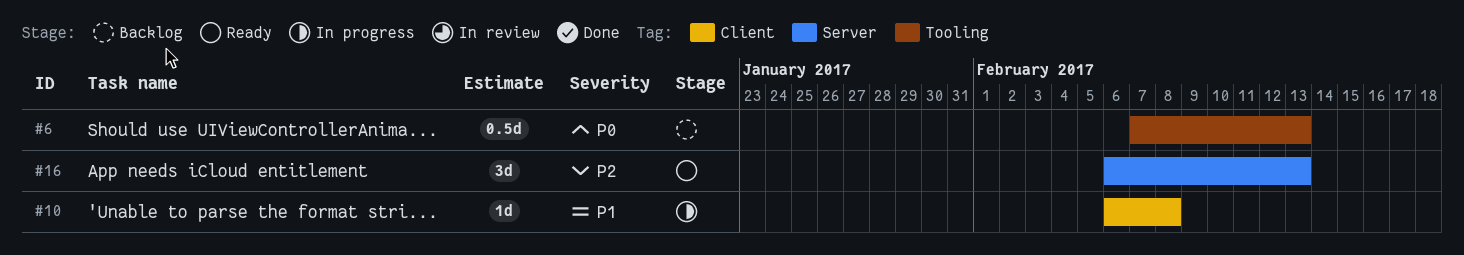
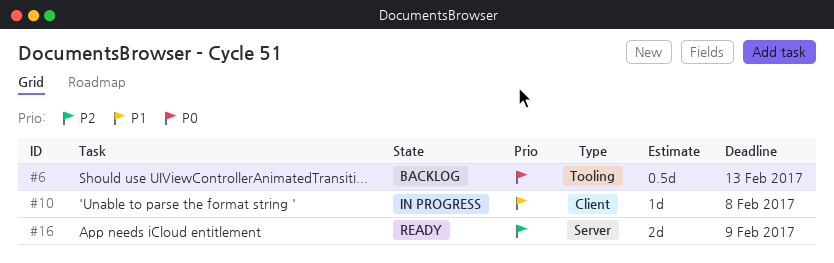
#16, estimate: 3d -> 2d
#16, due: Feb 13 -> Feb 9

